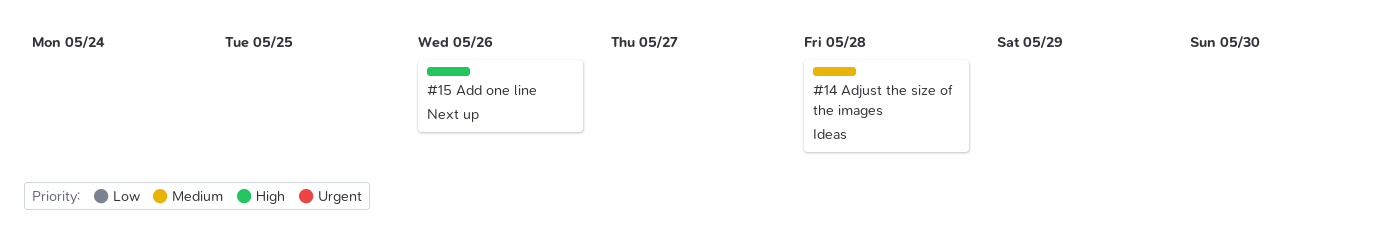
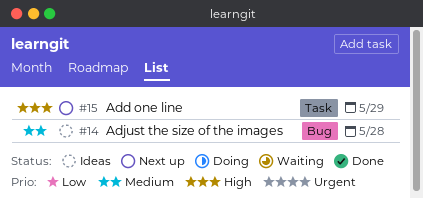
#15, due: May 26 -> May 29

